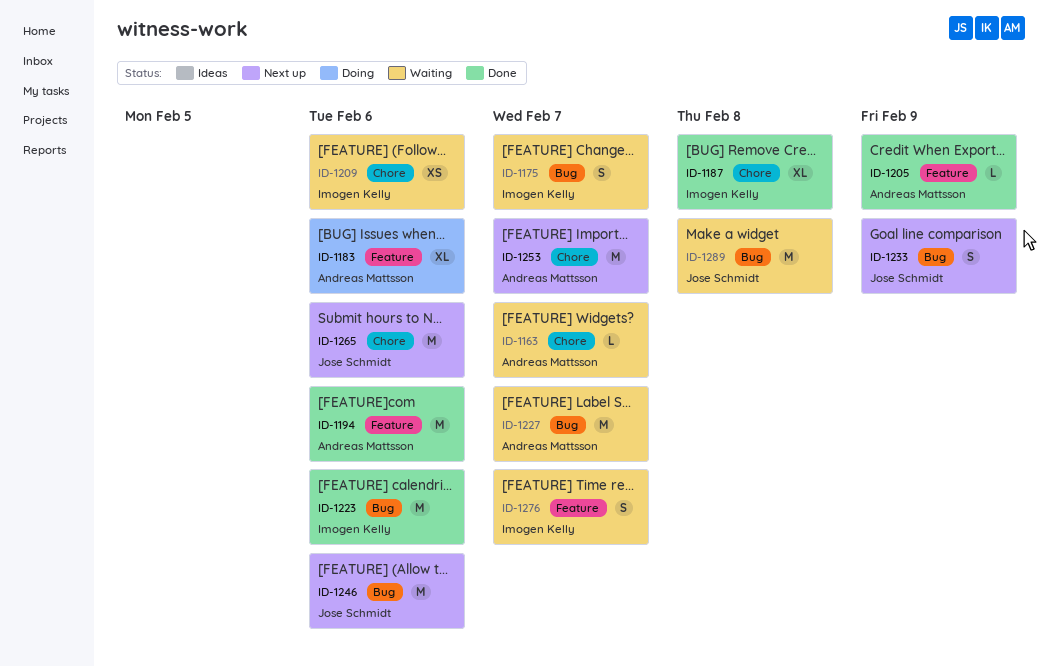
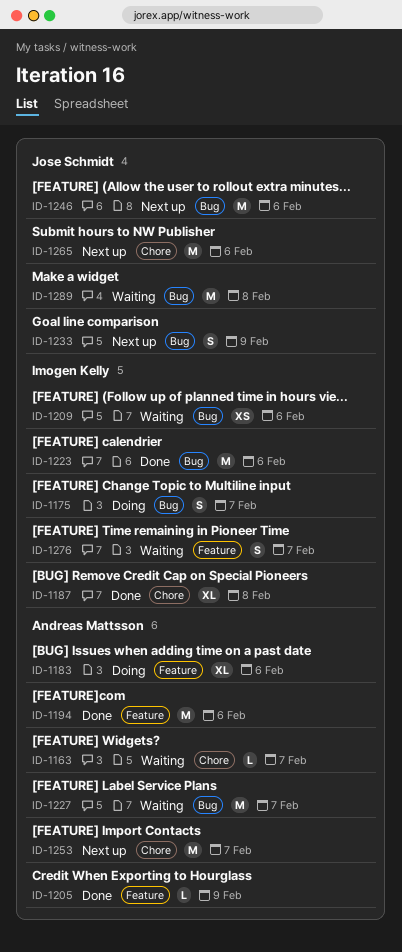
ID-1175, status: Waiting -> Doing
ID-1209, label: Chore -> Bug

